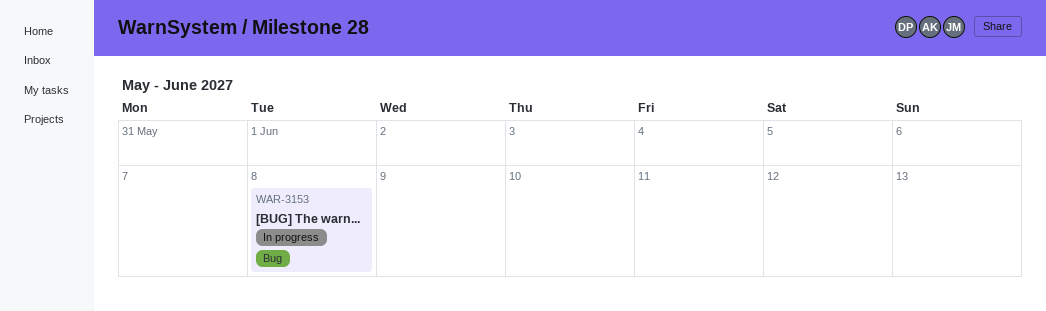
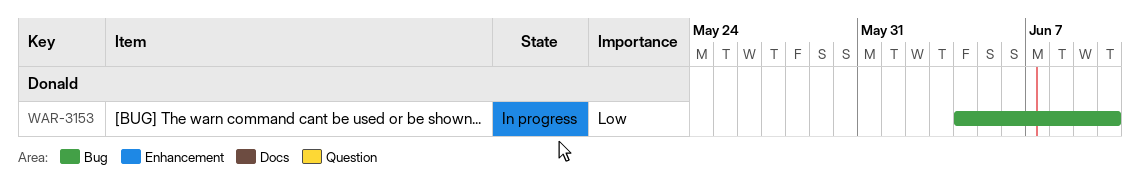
WAR-3153, due: Jun 8 -> Jun 10

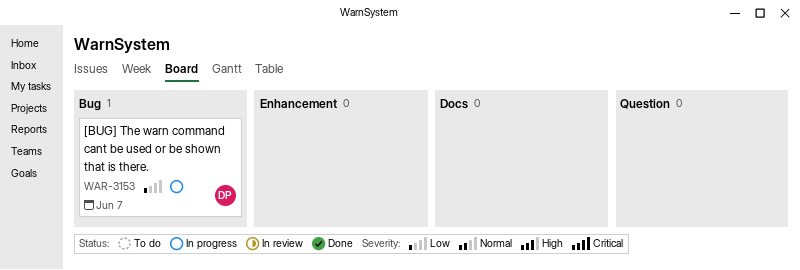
WAR-3153, due: Jun 10 -> Jun 7

